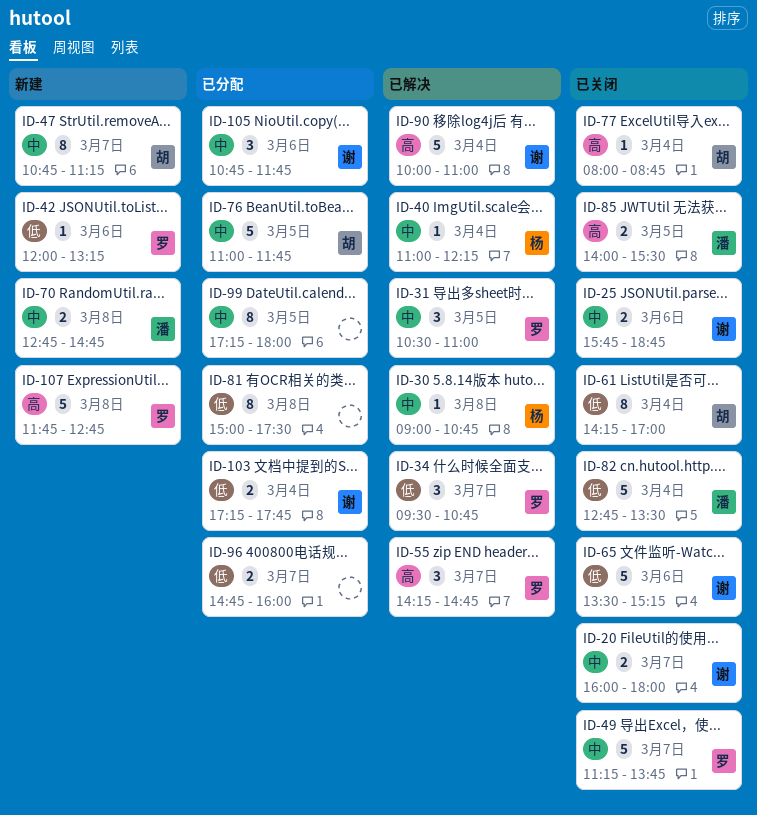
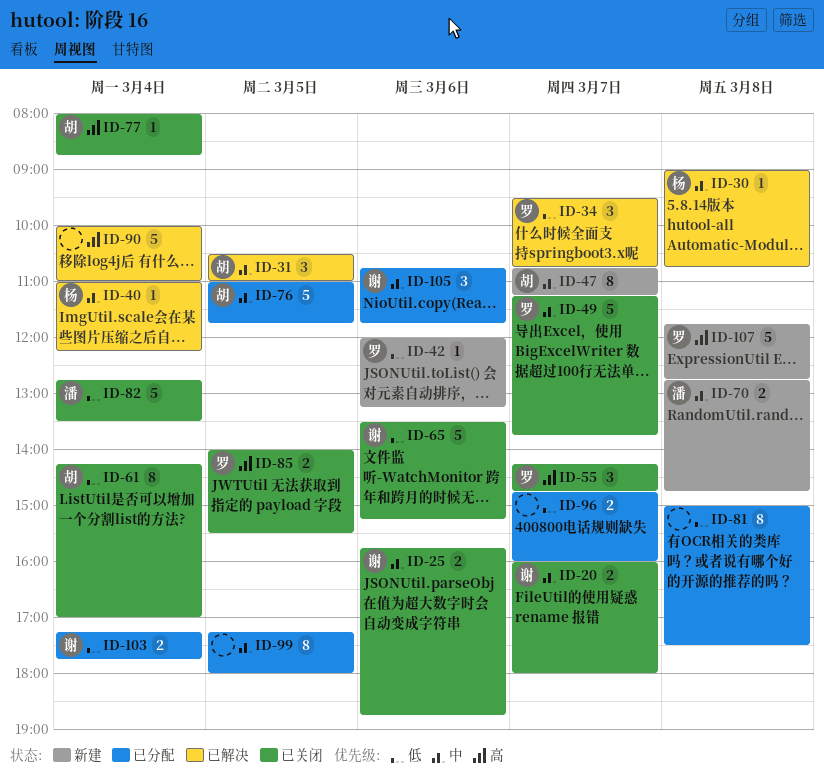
ID-31, owner: 罗 -> 胡
ID-55, status: 已解决 -> 已关闭
ID-85, owner: 潘 -> 罗
ID-90, owner: 谢 -> none

